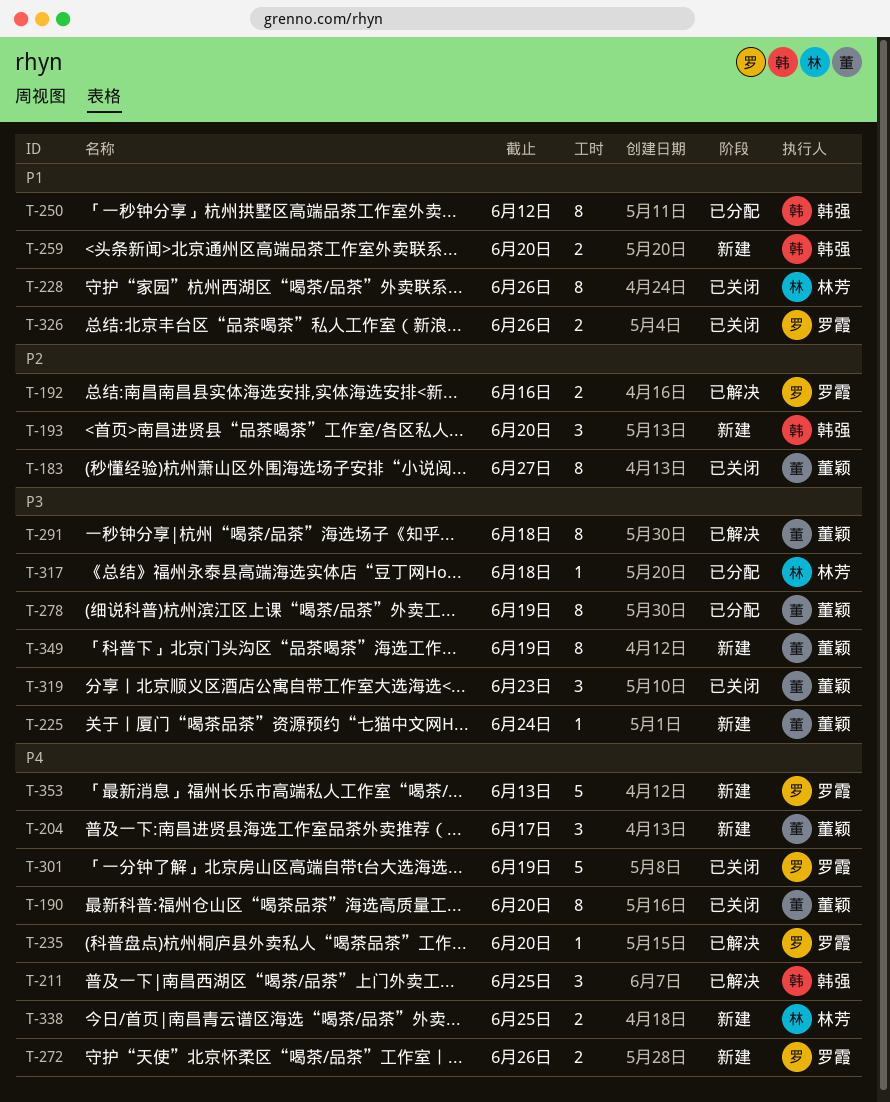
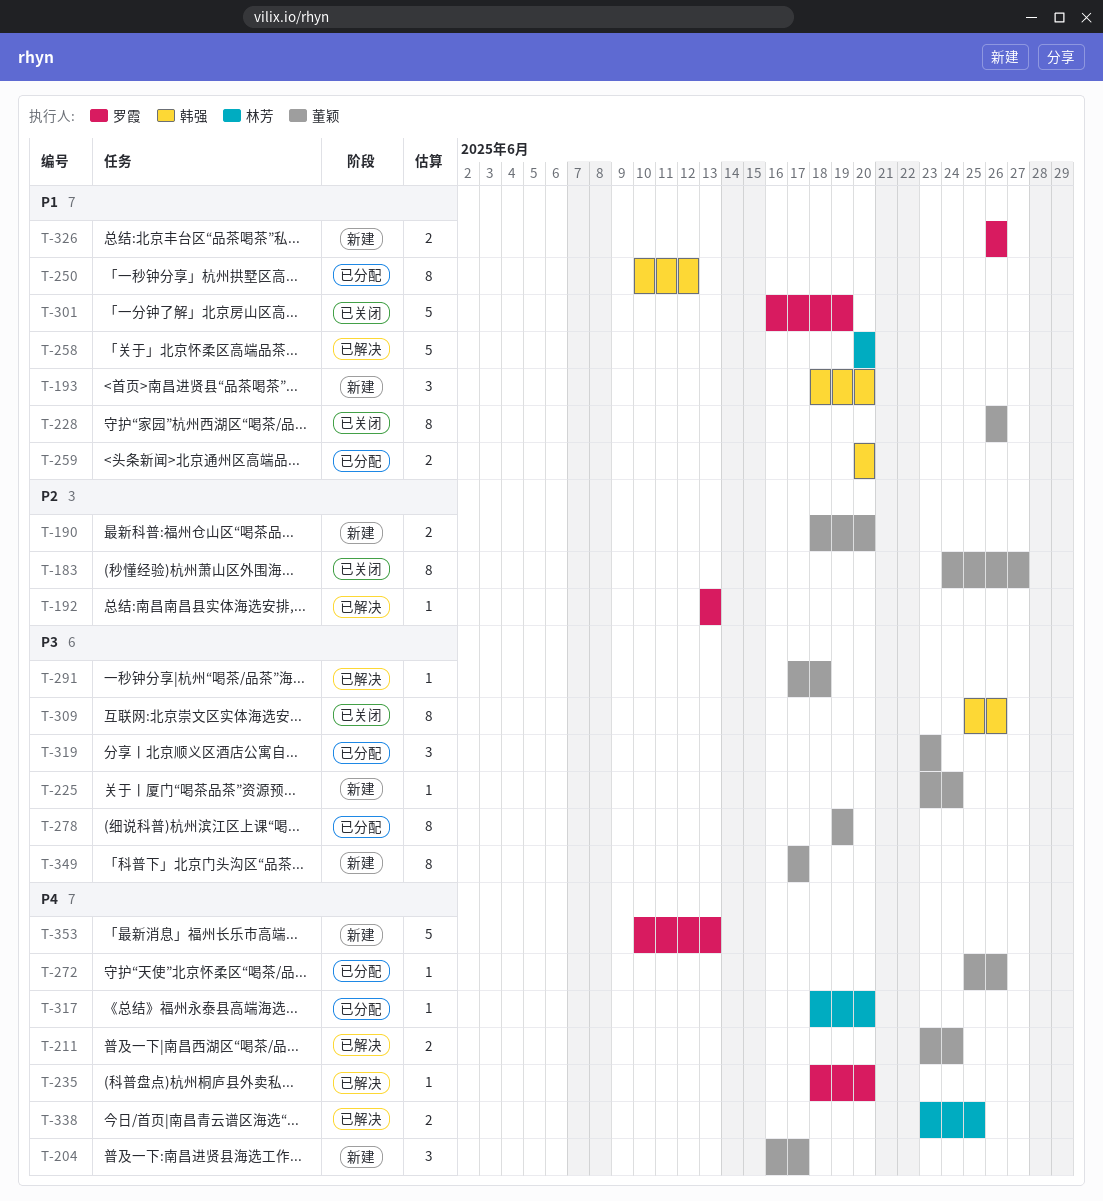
T-190, status: 已关闭 -> 新建
T-190, priority: P4 -> P2
T-190, estimate: 8 -> 2
T-192, estimate: 2 -> 1
T-192, due: Jun 16 -> Jun 13
T-193, priority: P2 -> P1
T-211, owner: 韩强 -> 董颖
T-211, estimate: 3 -> 2
T-211, due: Jun 25 -> Jun 24
T-228, owner: 林芳 -> 董颖
T-258: none -> present
T-259, status: 新建 -> 已分配
T-272, status: 新建 -> 已分配
T-272, owner: 罗霞 -> 董颖
T-272, estimate: 2 -> 1
T-291, estimate: 8 -> 1
T-301, priority: P4 -> P1
T-309: none -> present
T-317, priority: P3 -> P4
T-317, due: Jun 18 -> Jun 20
T-319, status: 已关闭 -> 已分配
T-326, status: 已关闭 -> 新建
T-338, status: 新建 -> 已解决
T-349, due: Jun 19 -> Jun 17

